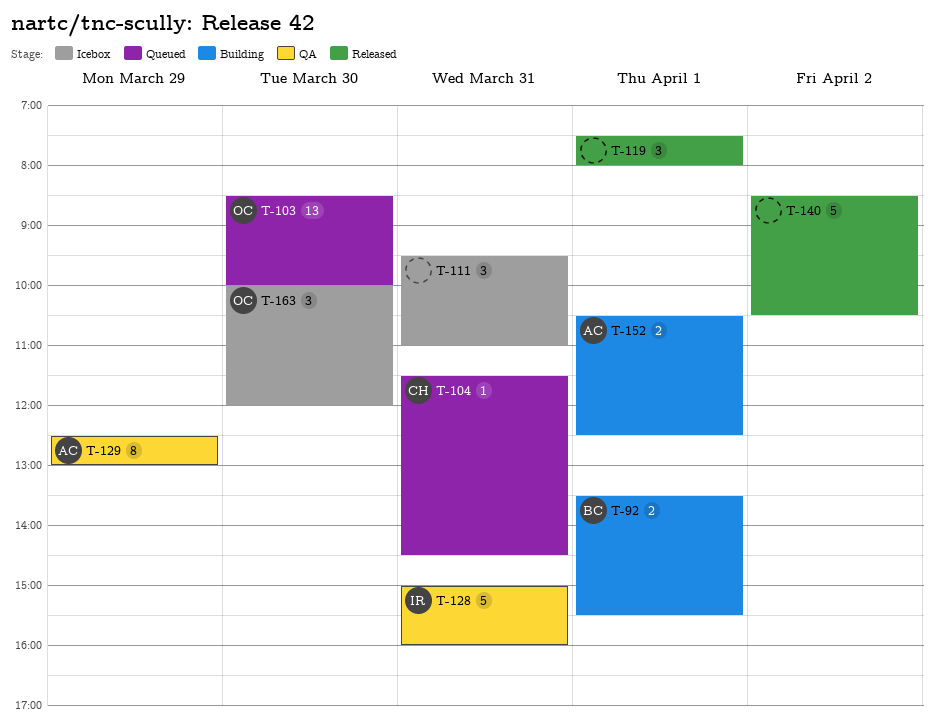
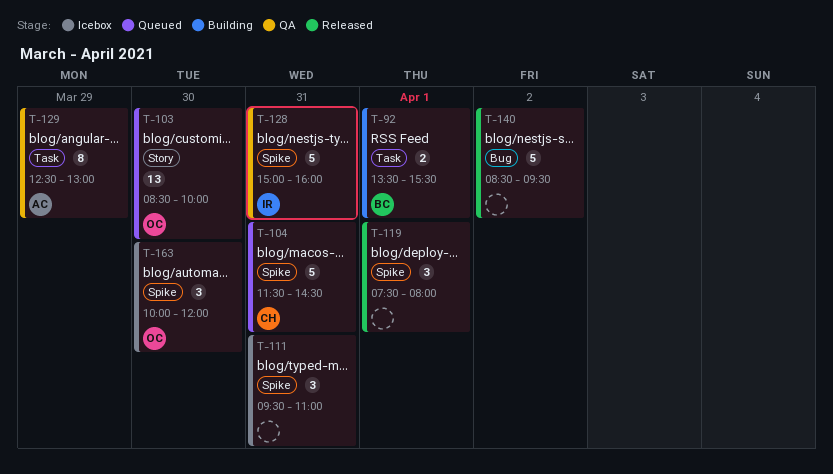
T-104, estimate: 1 -> 5
T-140, ends: 10:30 -> 09:30
T-152: present -> none

